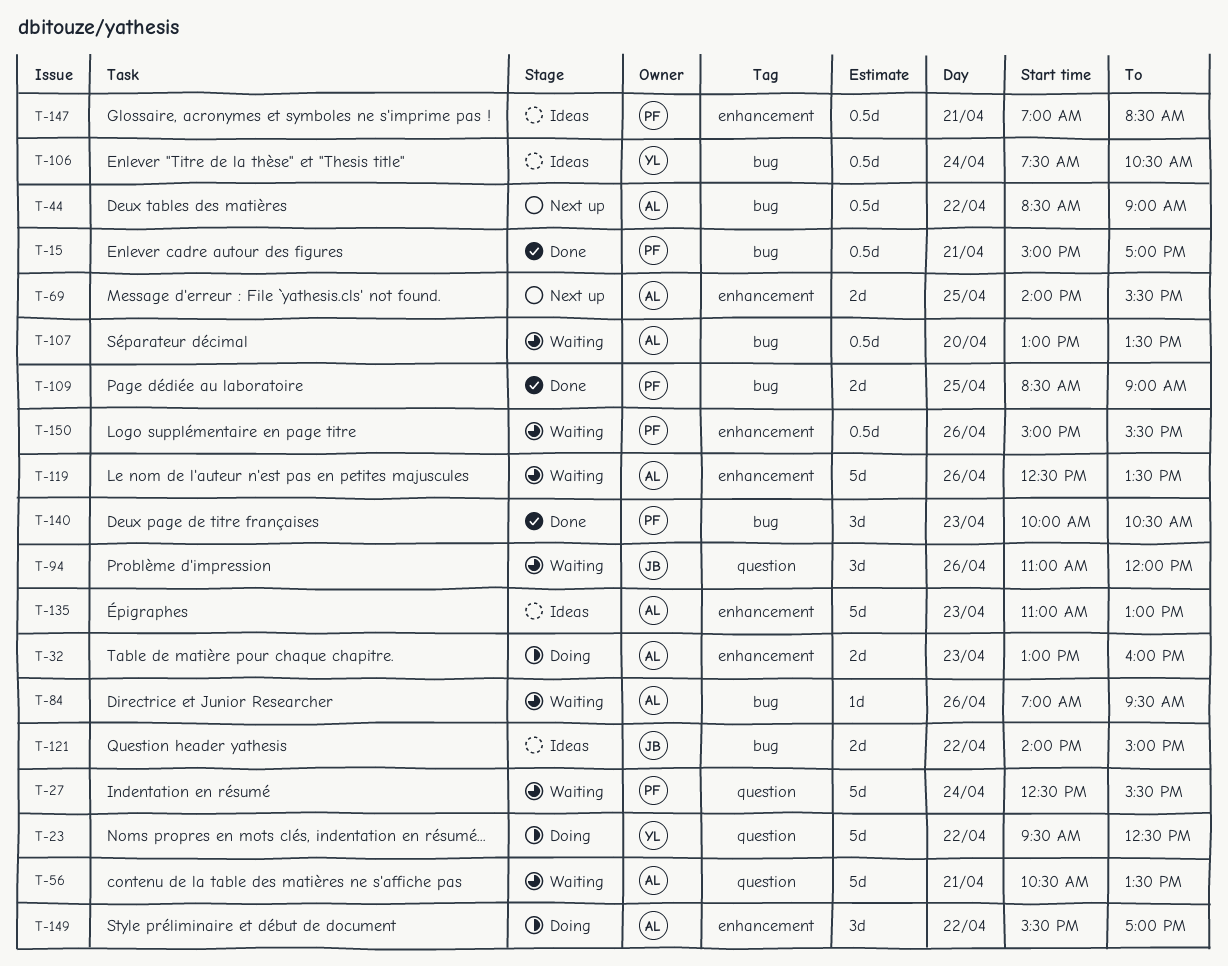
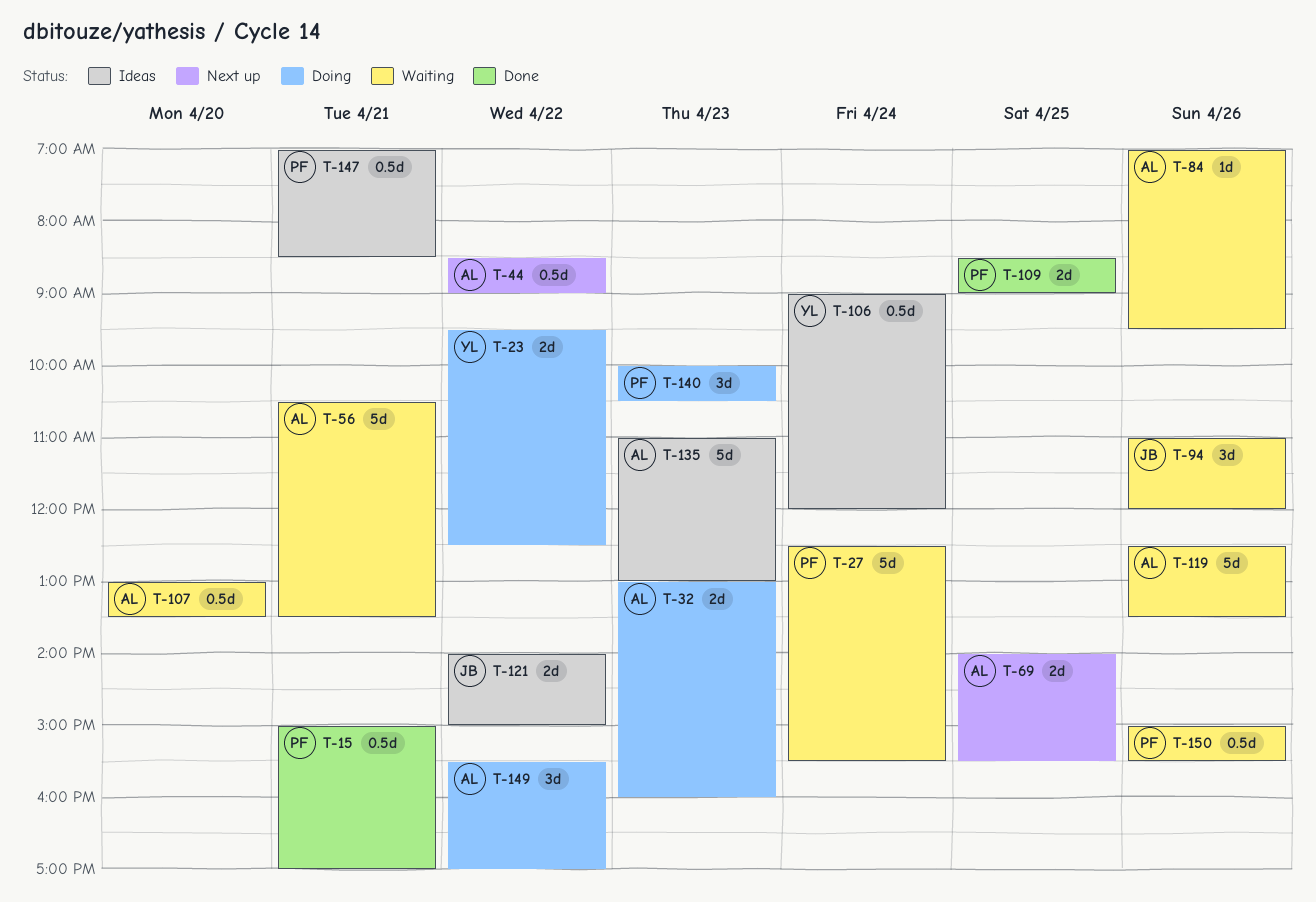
T-23, estimate: 5d -> 2d
T-106, begins: 07:30 -> 09:00
T-106, ends: 10:30 -> 12:00
T-140, status: Done -> Doing

